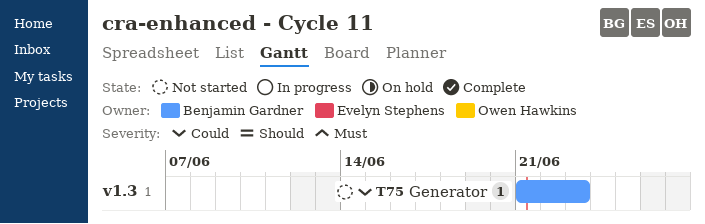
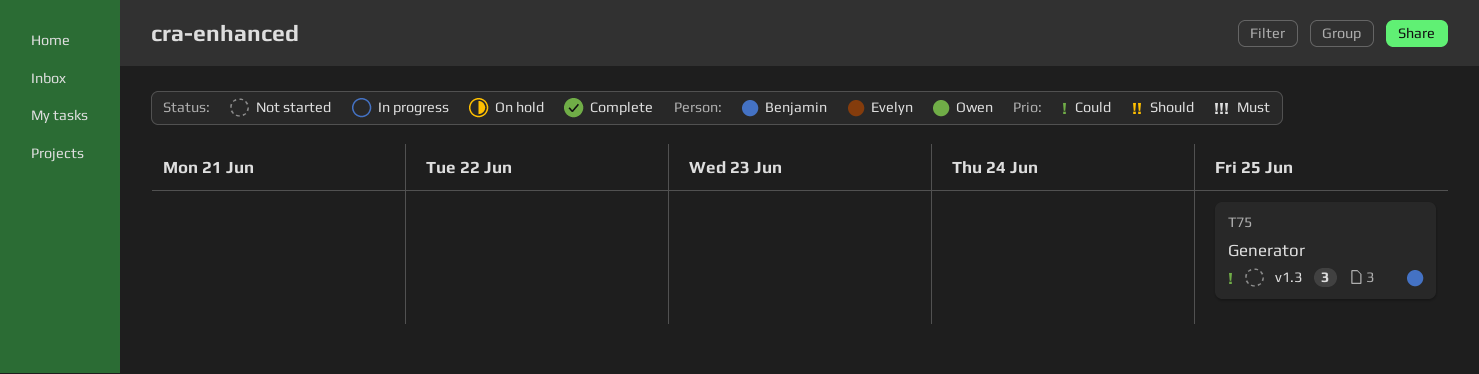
T75, estimate: 1 -> 3
T75, due: Jun 23 -> Jun 25

